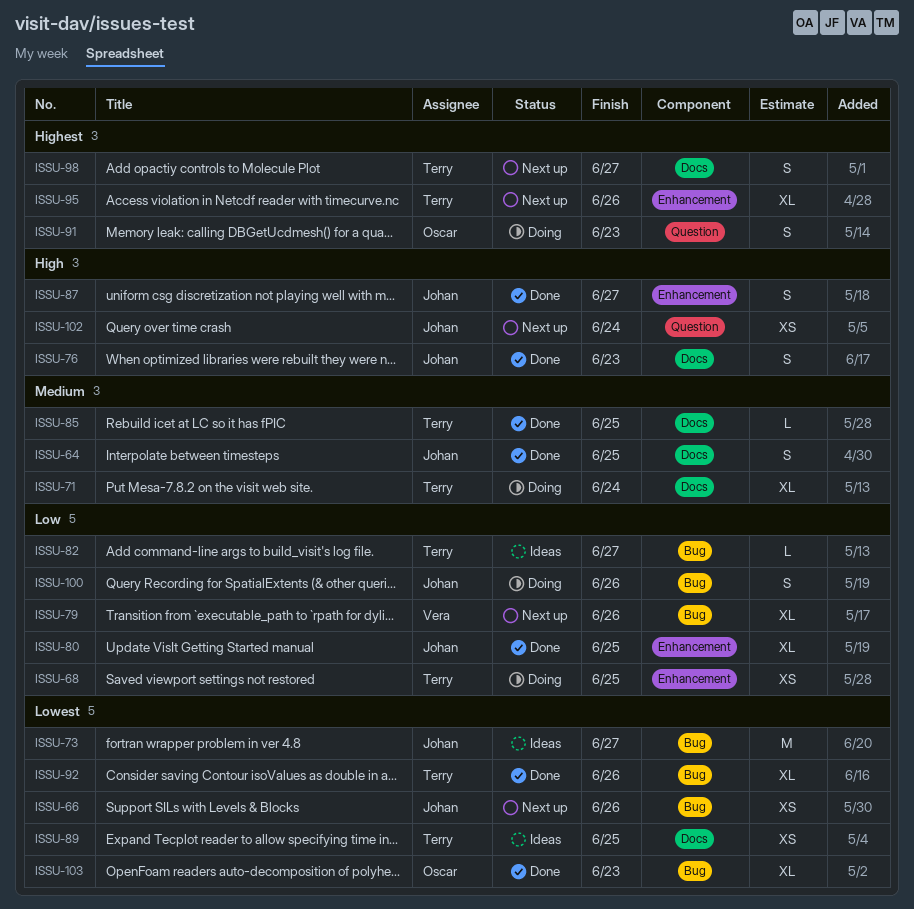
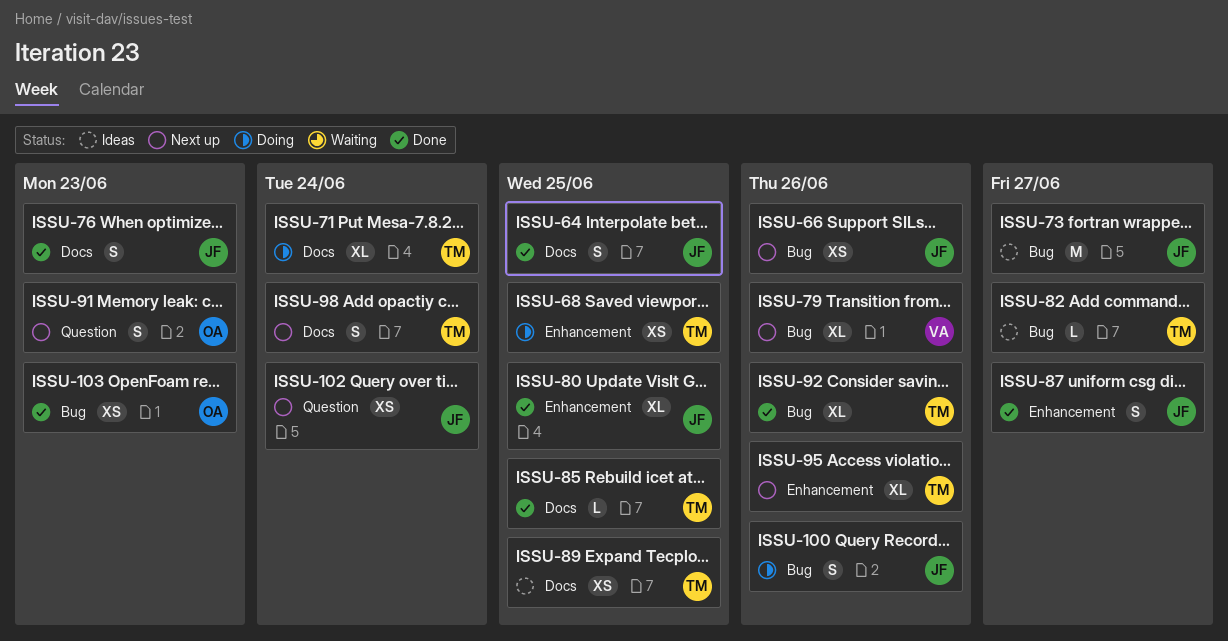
ISSU-91, status: Doing -> Next up
ISSU-98, due: Jun 27 -> Jun 24
ISSU-103, estimate: XL -> XS

